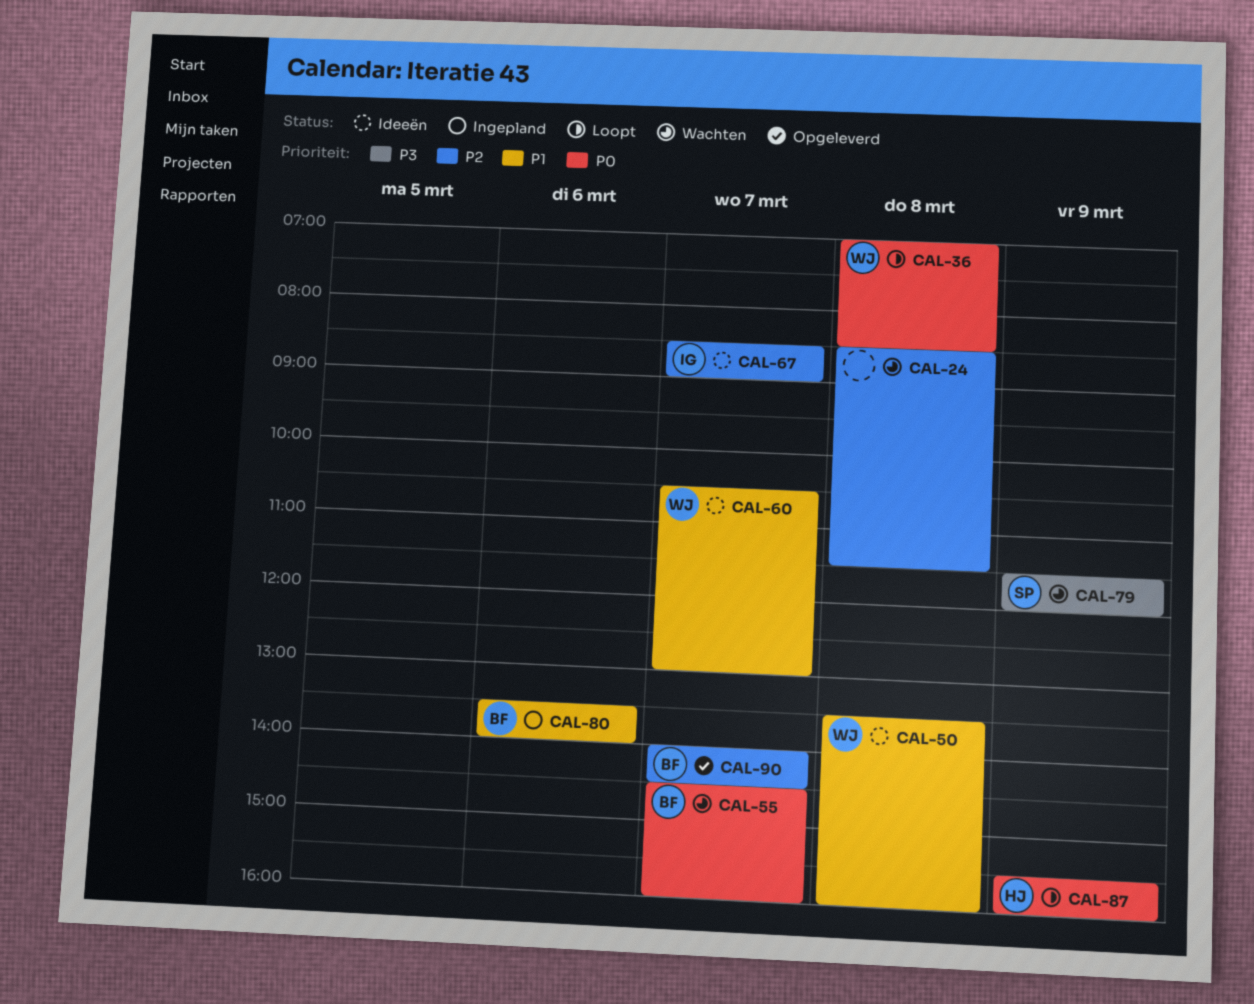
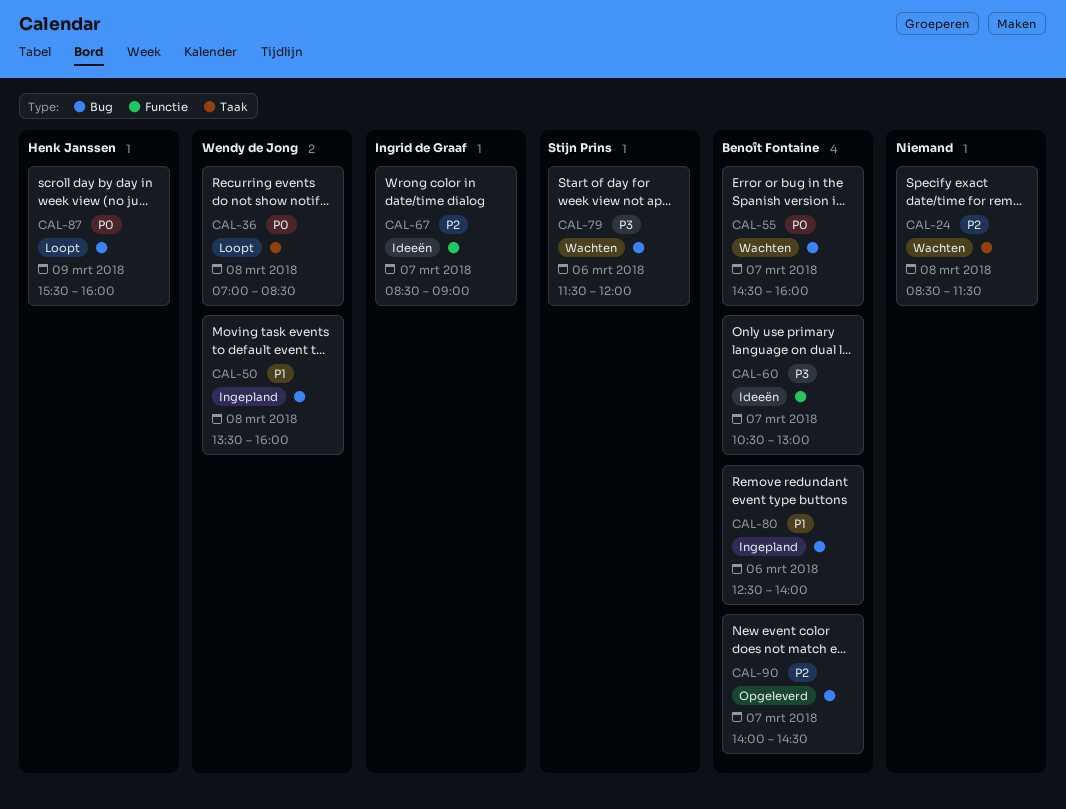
CAL-50, status: Ideeën -> Ingepland
CAL-60, owner: Wendy de Jong -> Benoît Fontaine
CAL-60, priority: P1 -> P3
CAL-79, day: Mar 9 -> Mar 6
CAL-80, begins: 13:30 -> 12:30

